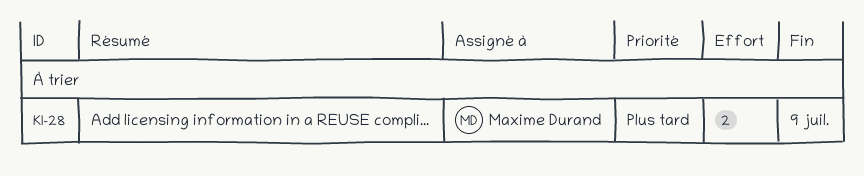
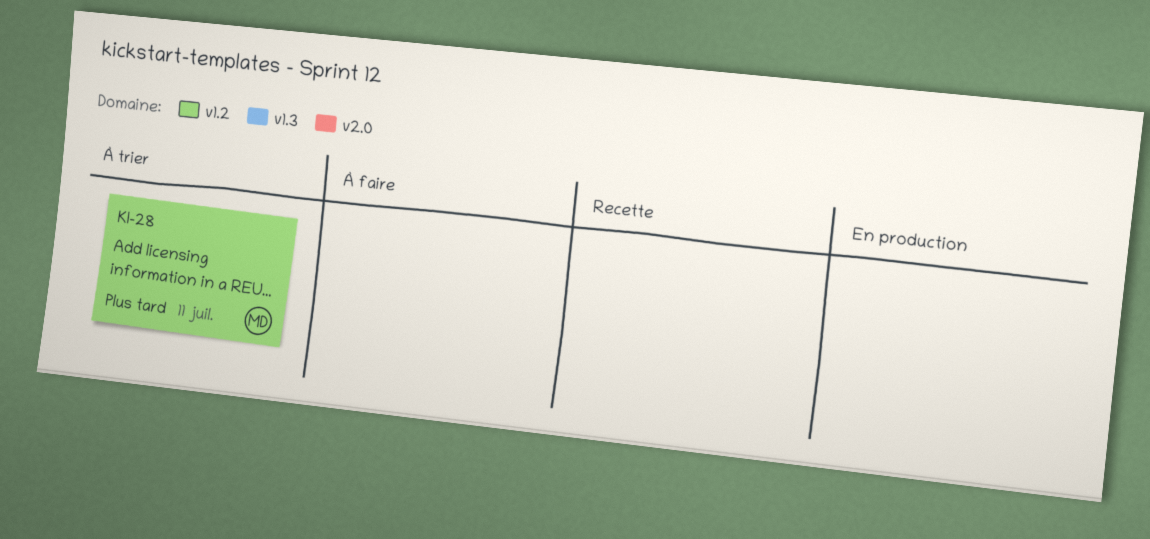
KI-28, due: Jul 9 -> Jul 11

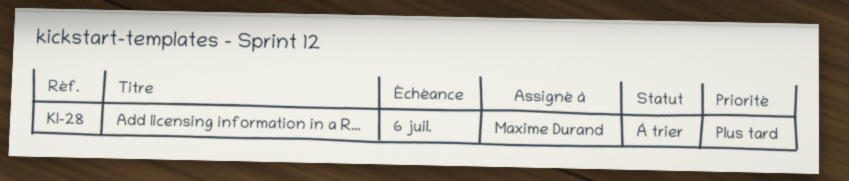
KI-28, due: Jul 11 -> Jul 6

